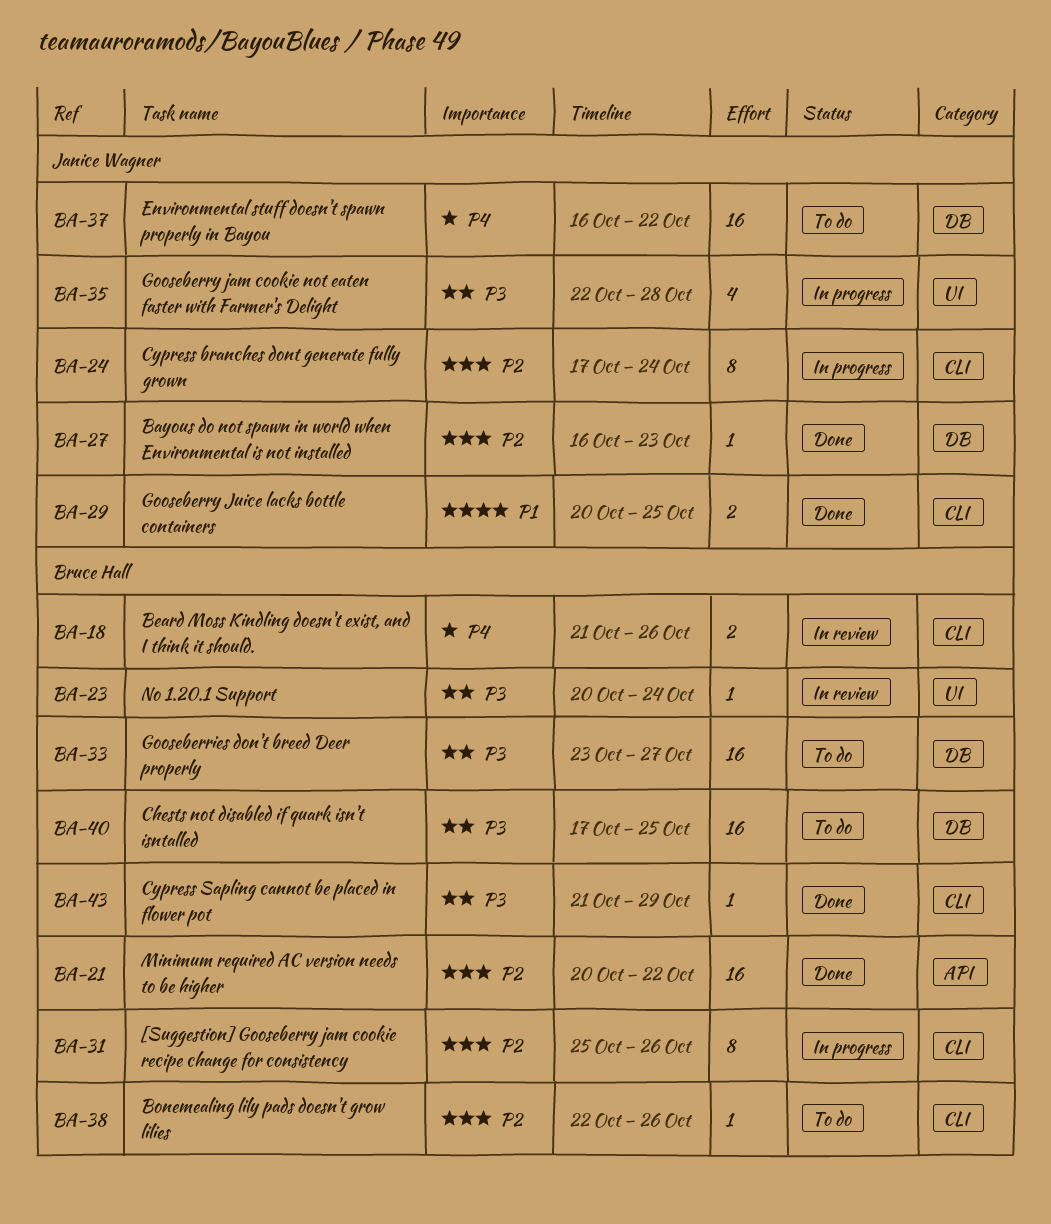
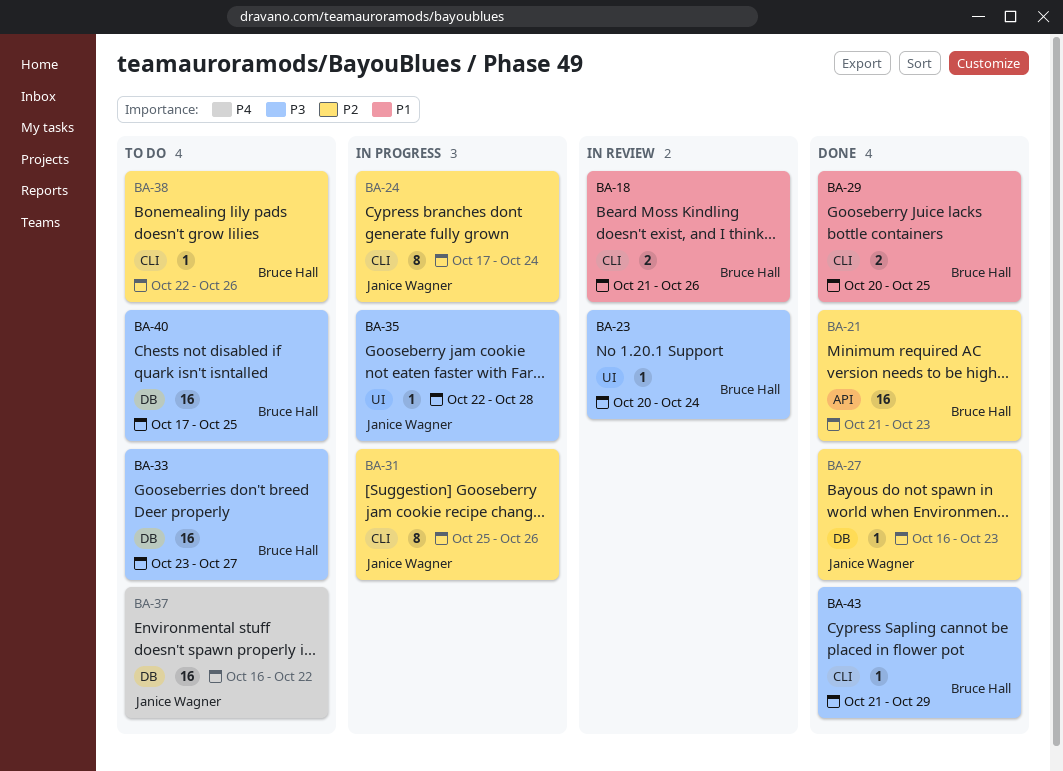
BA-18, priority: P4 -> P1
BA-21, start: Oct 20 -> Oct 21
BA-21, due: Oct 22 -> Oct 23
BA-29, owner: Janice Wagner -> Bruce Hall
BA-31, owner: Bruce Hall -> Janice Wagner
BA-35, estimate: 4 -> 1

